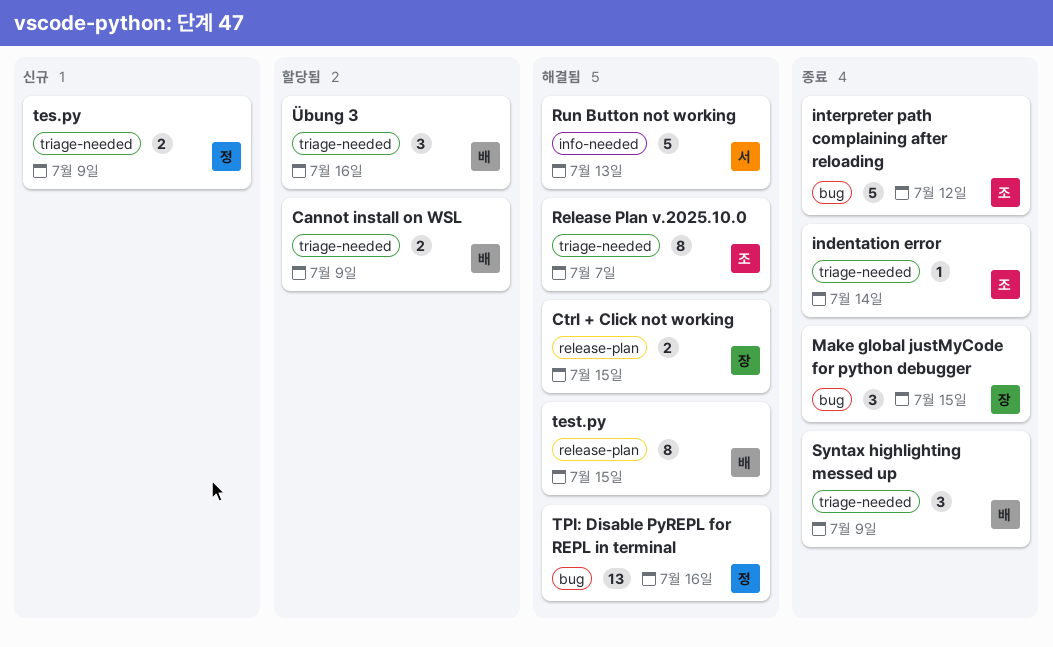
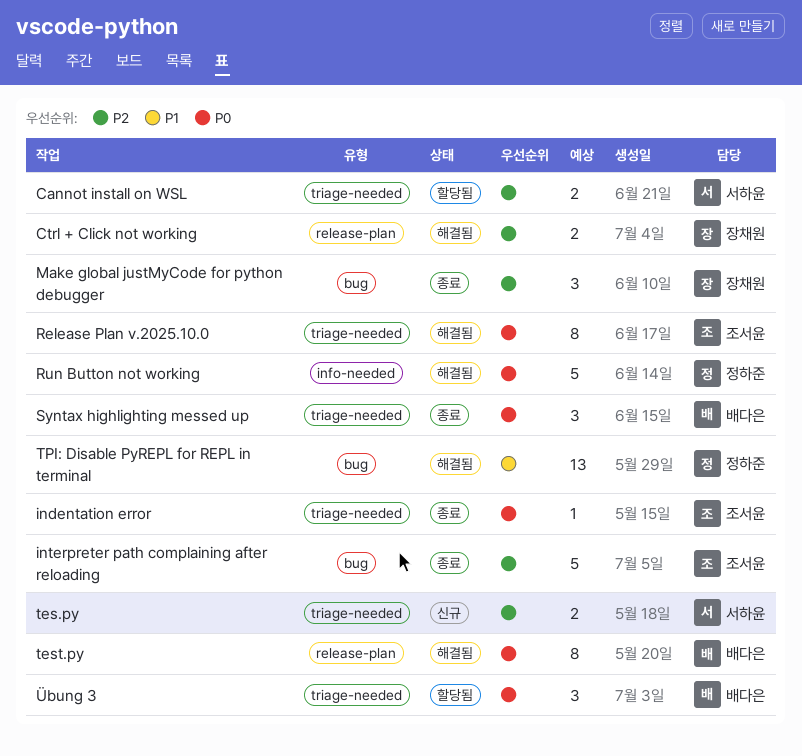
Cannot install on WSL, owner: 배다은 -> 서하윤
Run Button not working, owner: 서하윤 -> 정하준
tes.py, owner: 정하준 -> 서하윤

